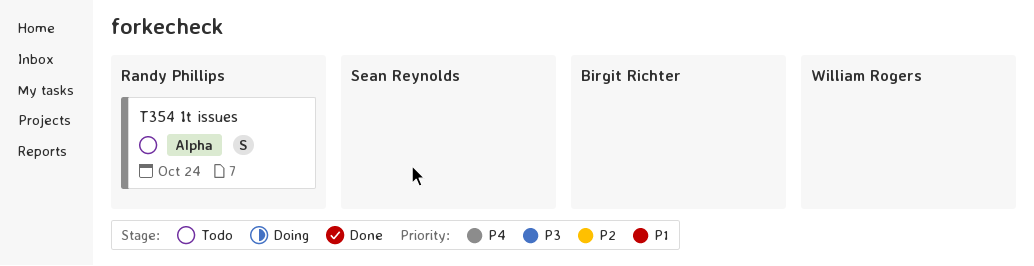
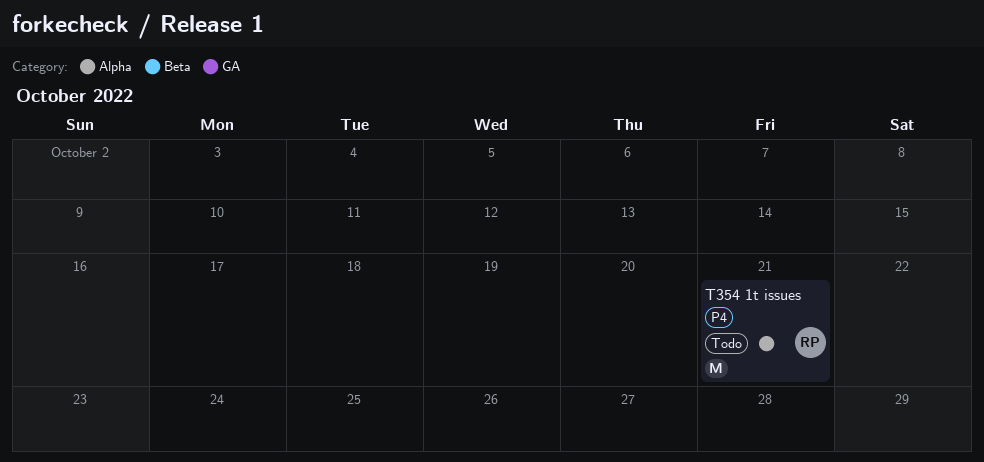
T354, estimate: S -> M
T354, due: Oct 24 -> Oct 21

